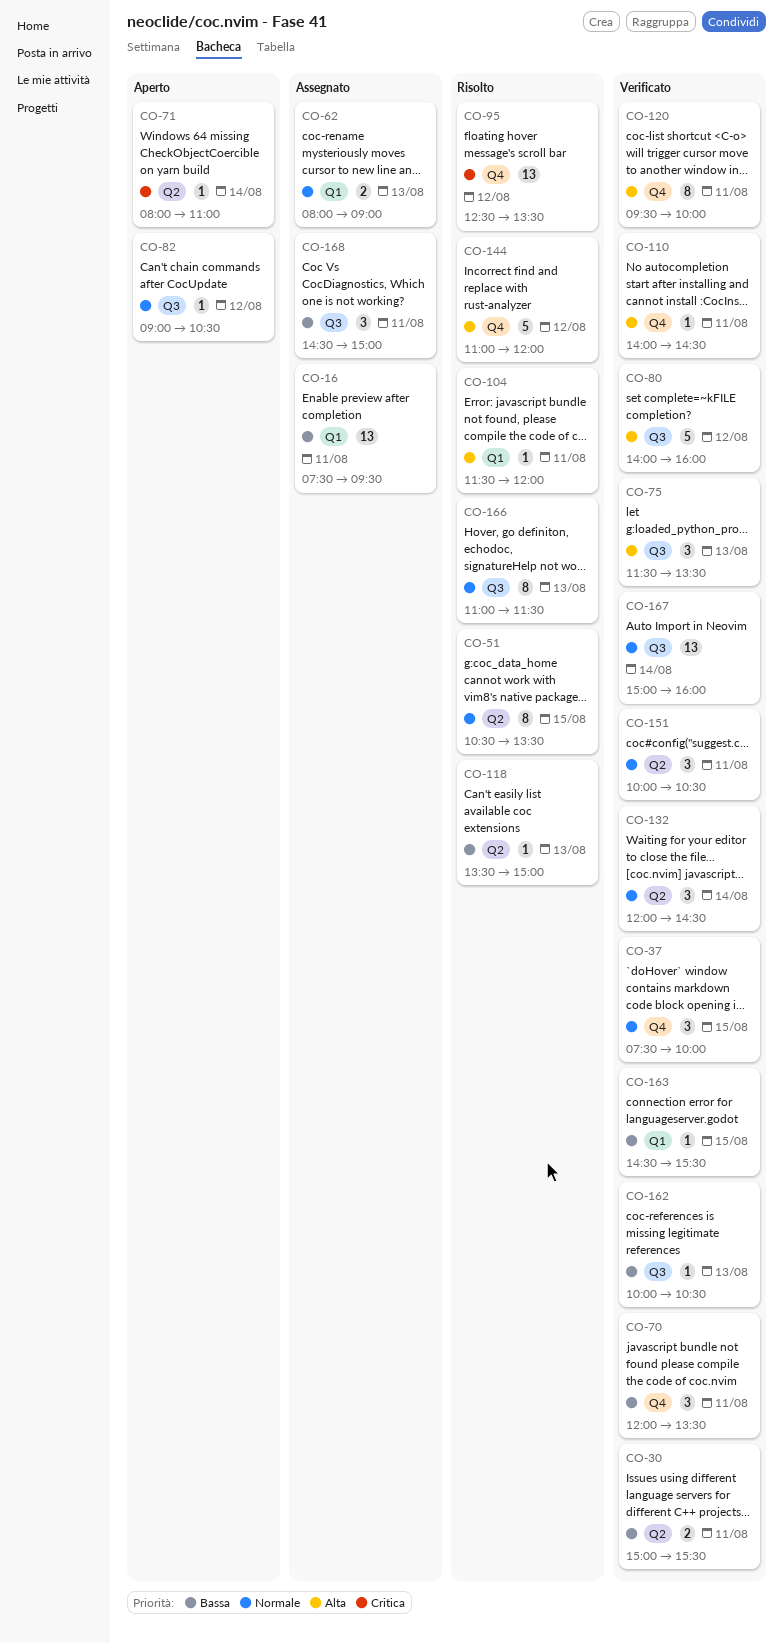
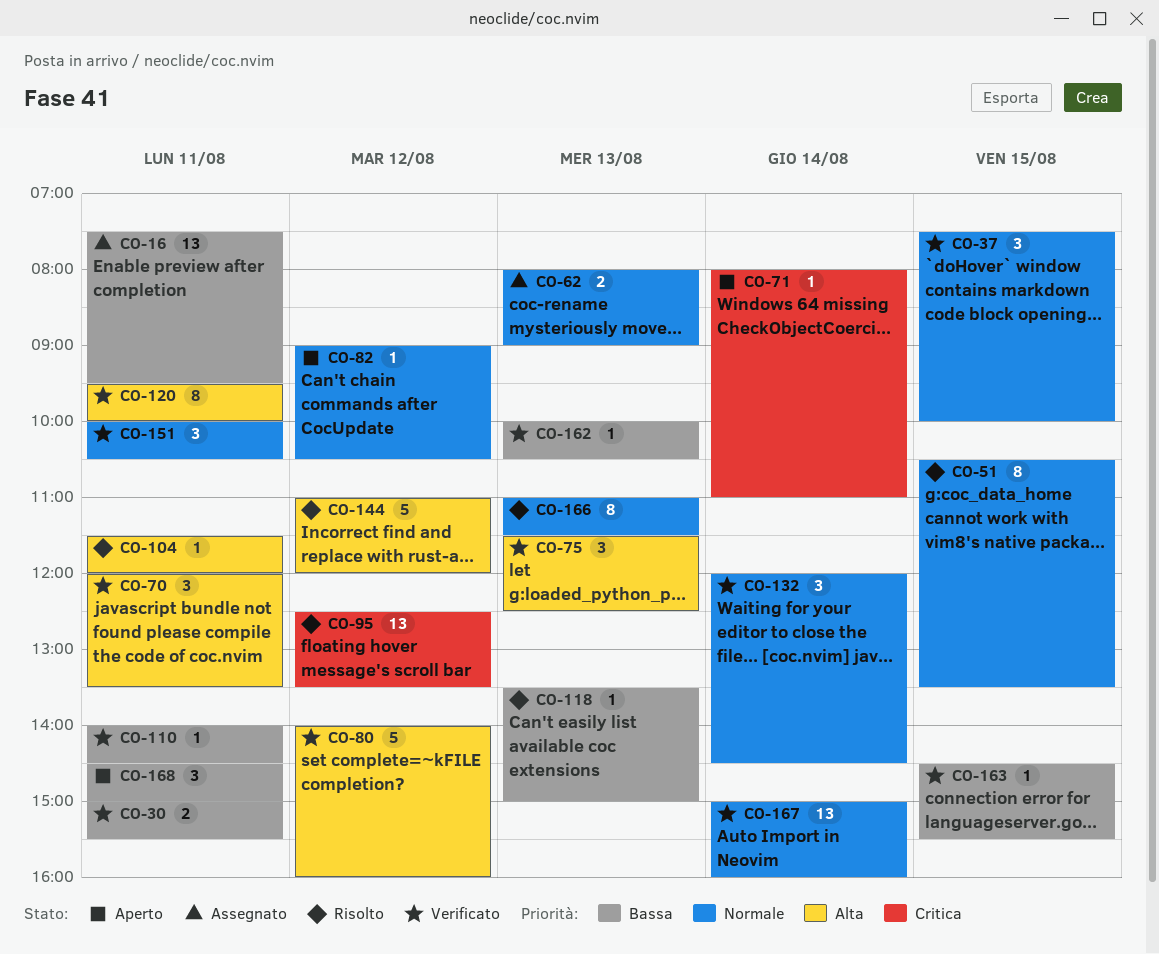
CO-70, priority: Bassa -> Alta
CO-75, ends: 13:30 -> 12:30
CO-110, priority: Alta -> Bassa
CO-168, status: Assegnato -> Aperto

